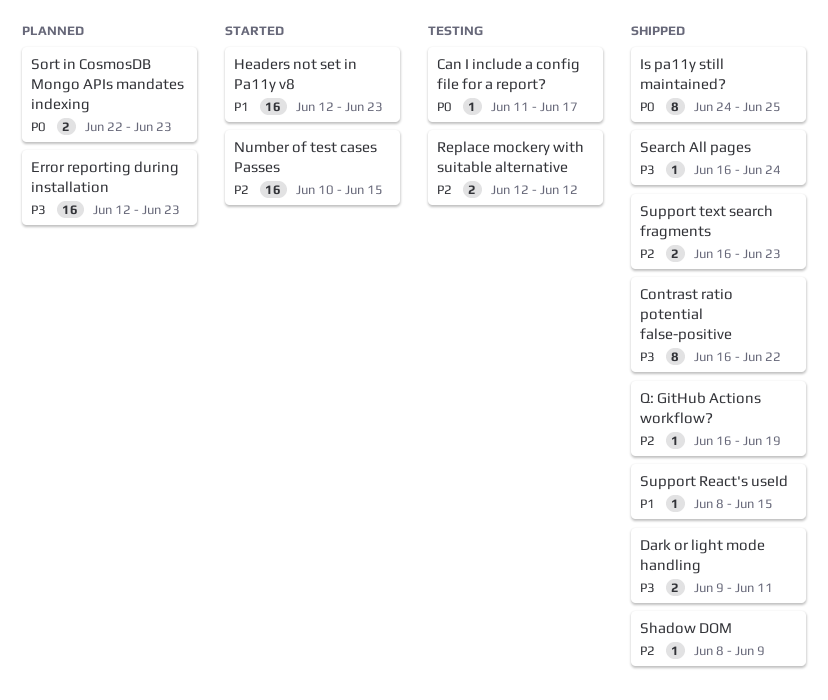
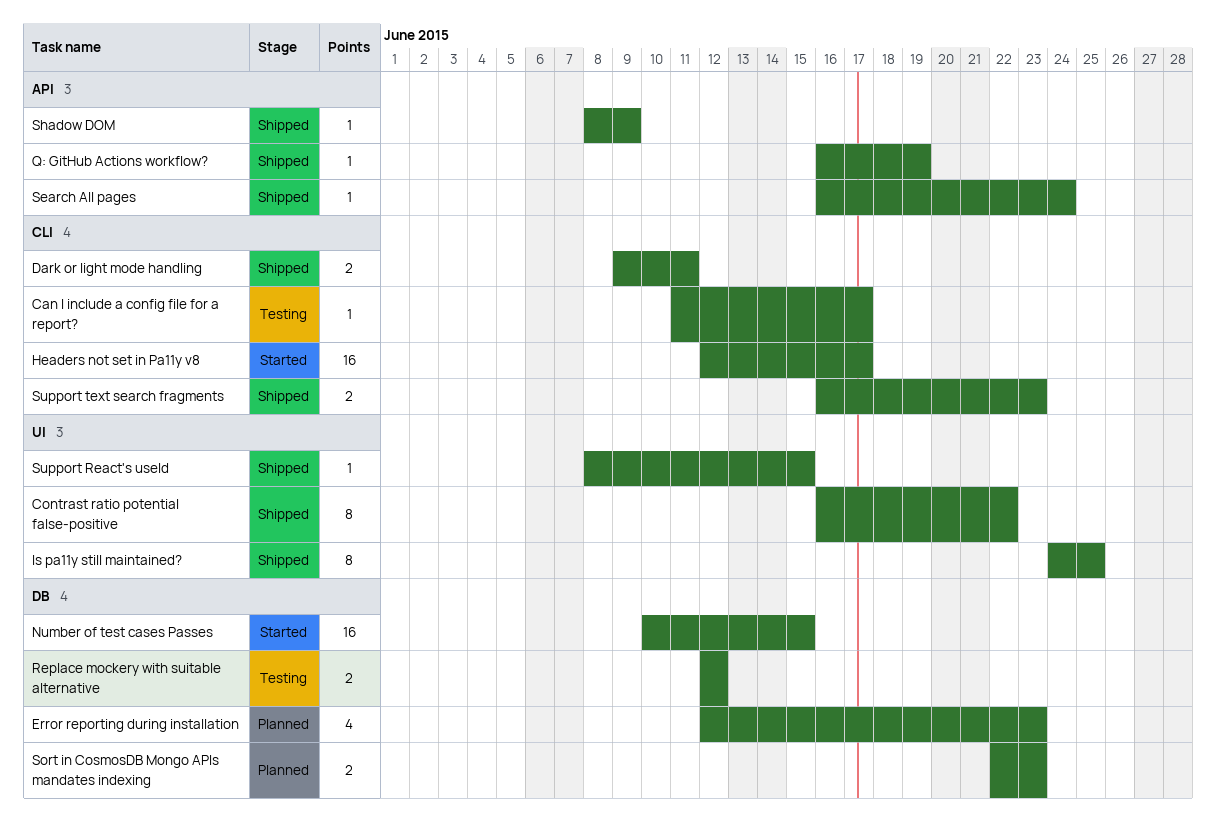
Error reporting during installation, estimate: 16 -> 4
Headers not set in Pa11y v8, due: Jun 23 -> Jun 17

